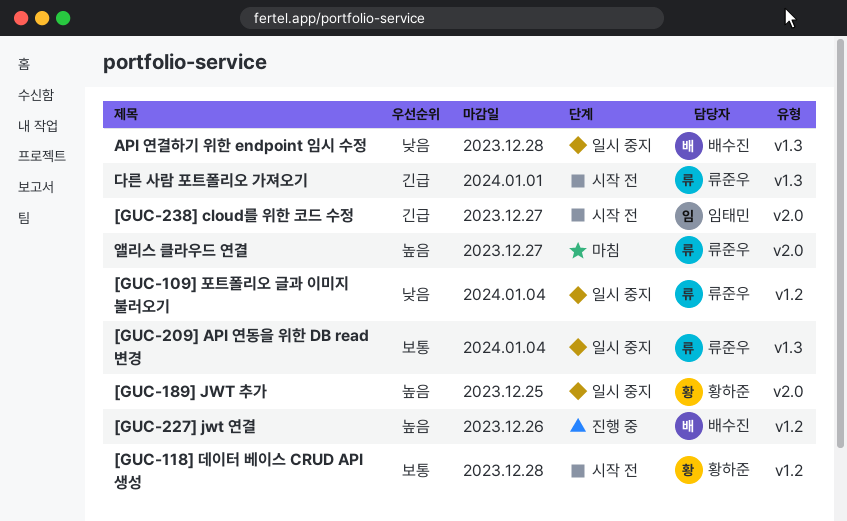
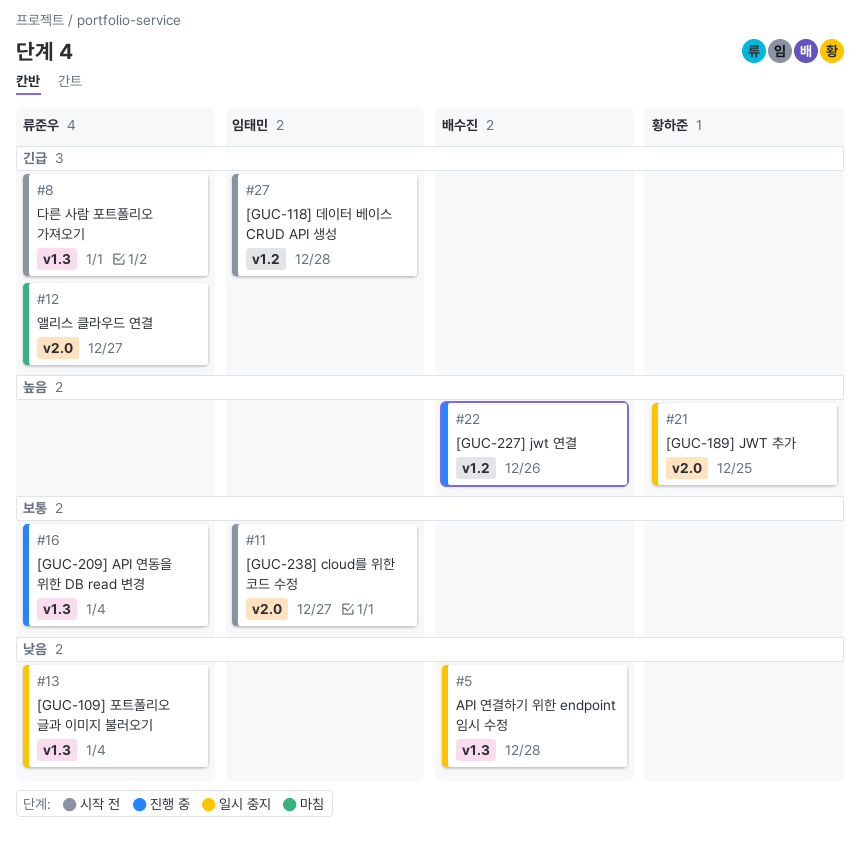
[GUC-109] 포트폴리오 글과 이미지 불러오기, label: v1.2 -> v1.3
[GUC-118] 데이터 베이스 CRUD API 생성, owner: 황하준 -> 임태민
[GUC-118] 데이터 베이스 CRUD API 생성, priority: 보통 -> 긴급
[GUC-209] API 연동을 위한 DB read 변경, status: 일시 중지 -> 진행 중
[GUC-238] cloud를 위한 코드 수정, priority: 긴급 -> 보통
앨리스 클라우드 연결, priority: 높음 -> 긴급

